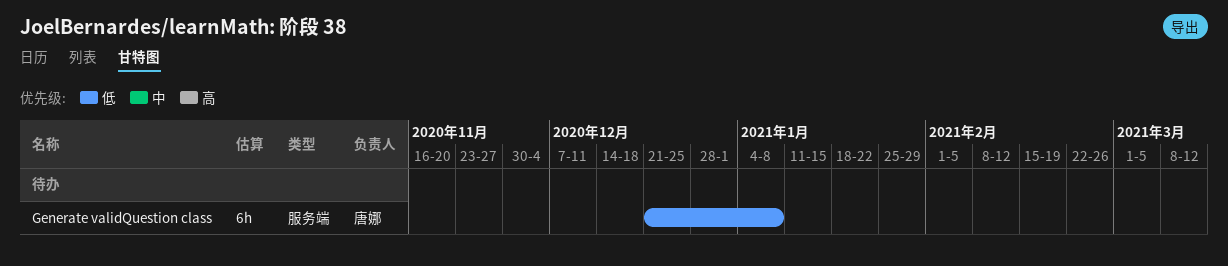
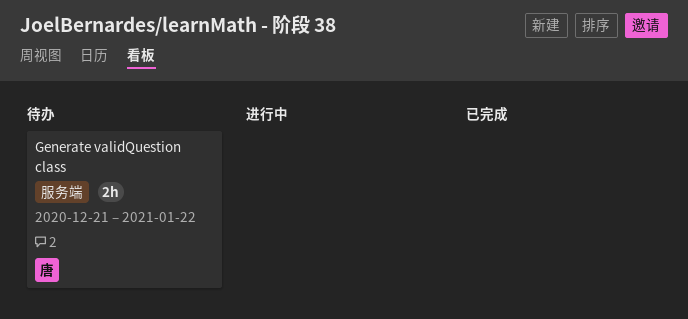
Generate validQuestion class, estimate: 6h -> 2h
Generate validQuestion class, due: Jan 8 -> Jan 22

